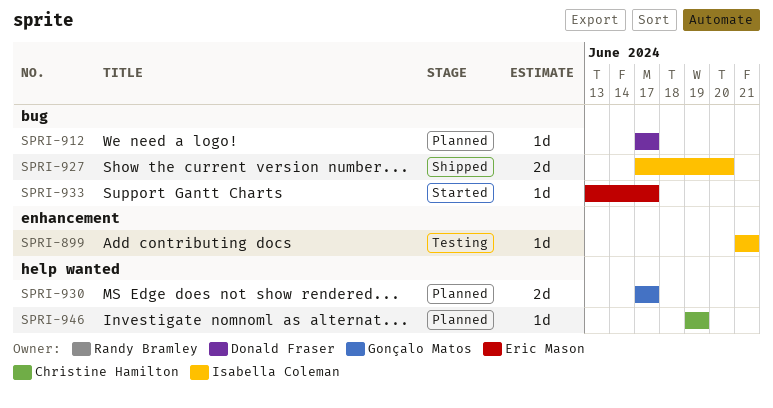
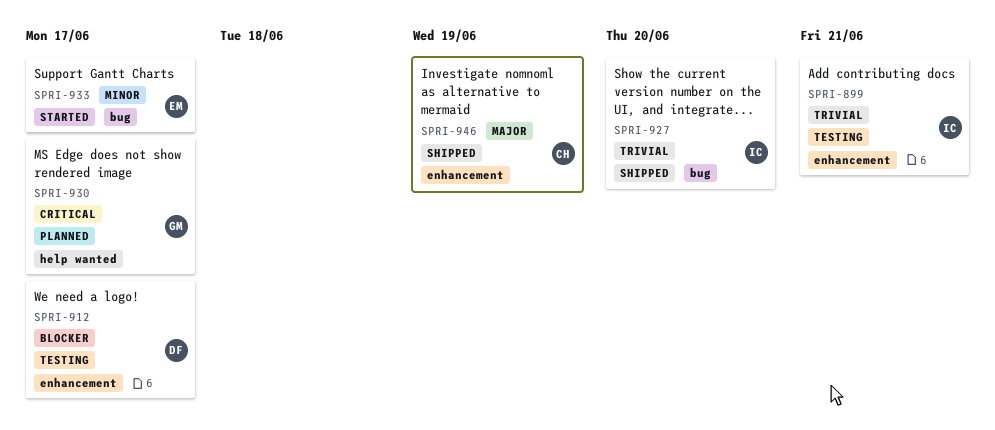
SPRI-912, status: Planned -> Testing
SPRI-912, label: bug -> enhancement
SPRI-946, status: Planned -> Shipped
SPRI-946, label: help wanted -> enhancement

